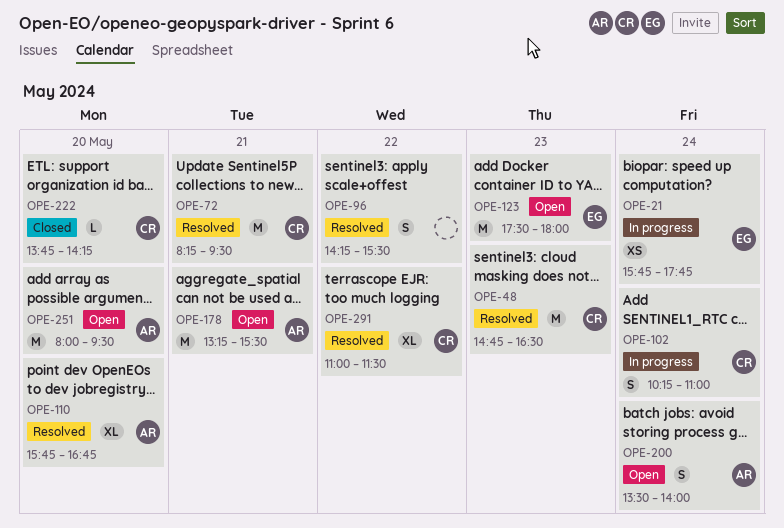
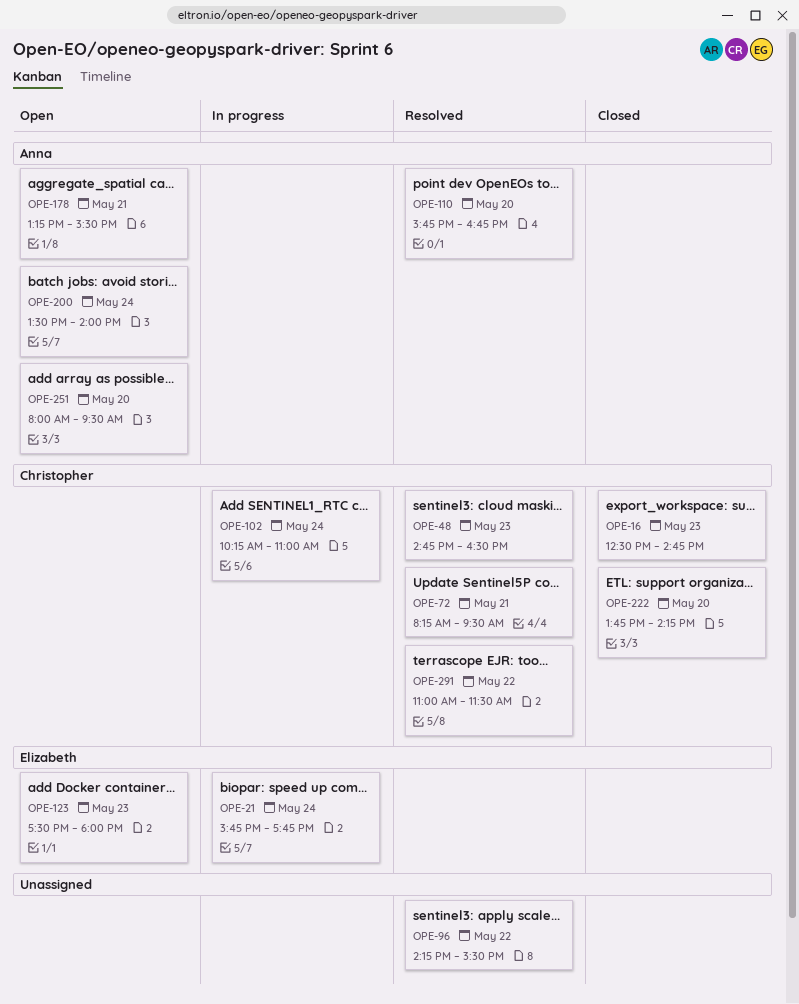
OPE-16: none -> present

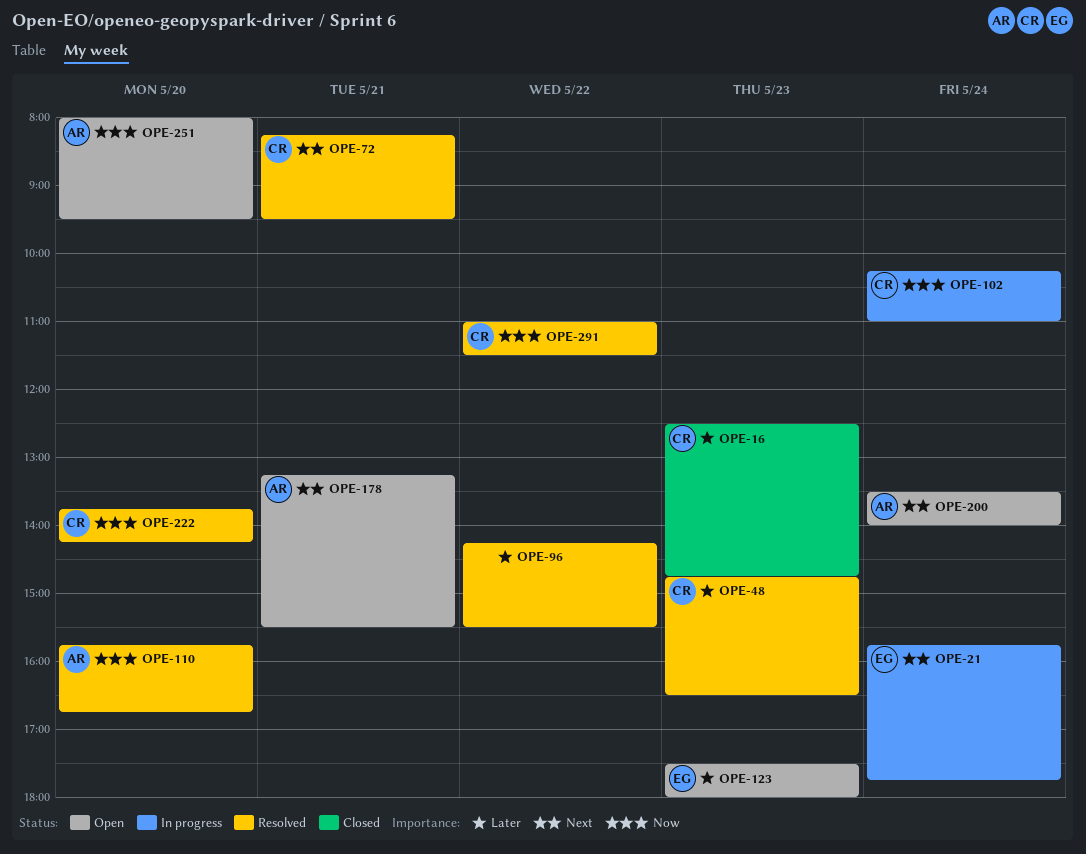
OPE-222, status: Closed -> Resolved

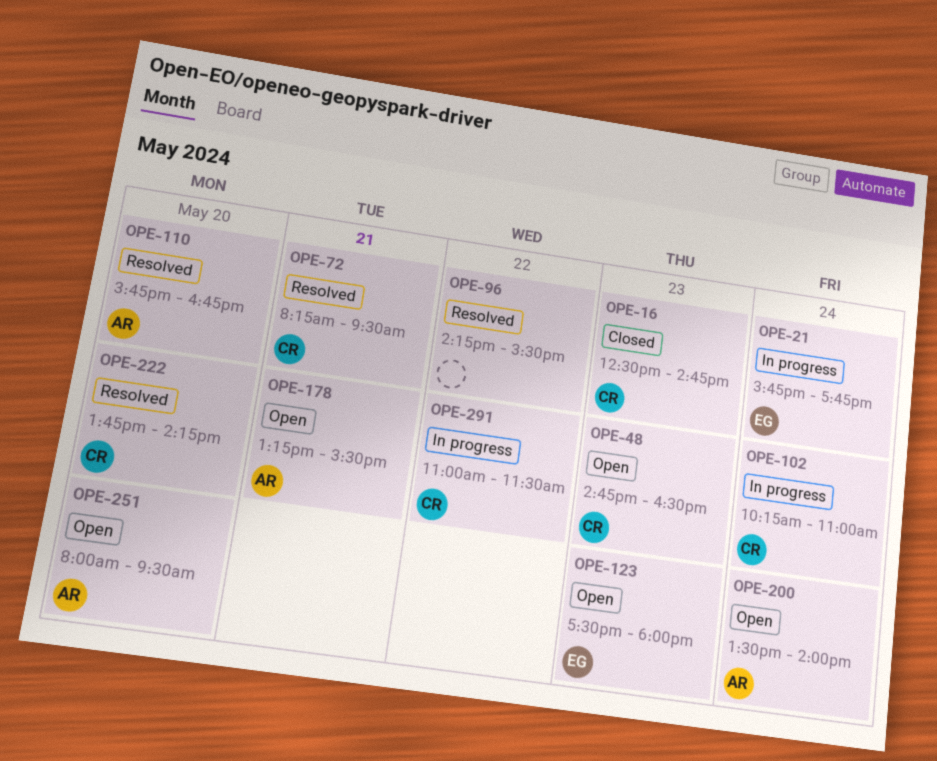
OPE-48, status: Resolved -> Open
OPE-291, status: Resolved -> In progress

